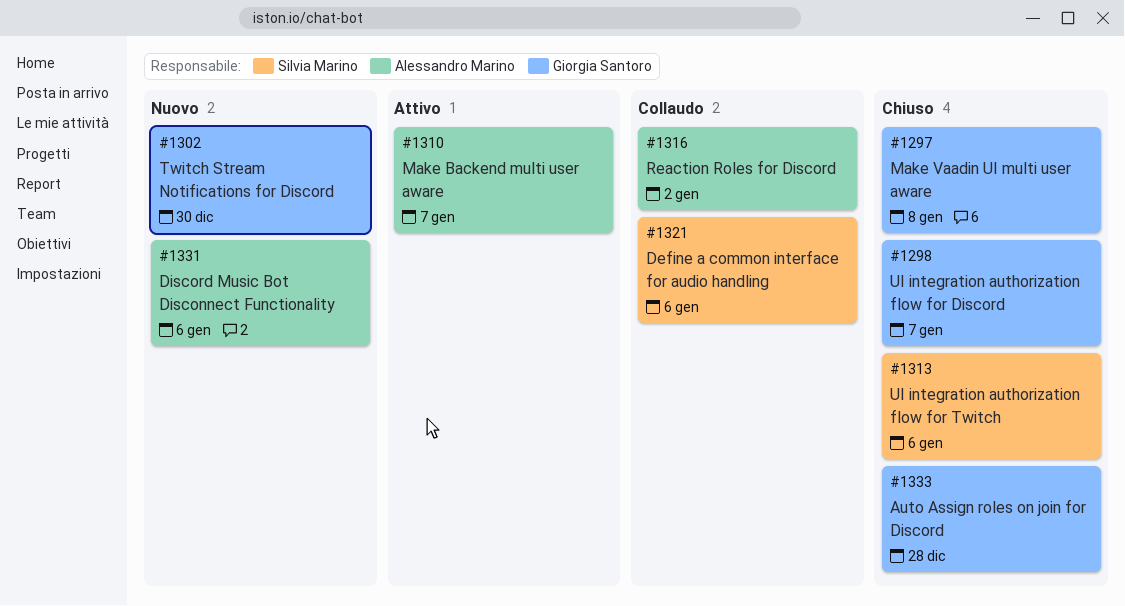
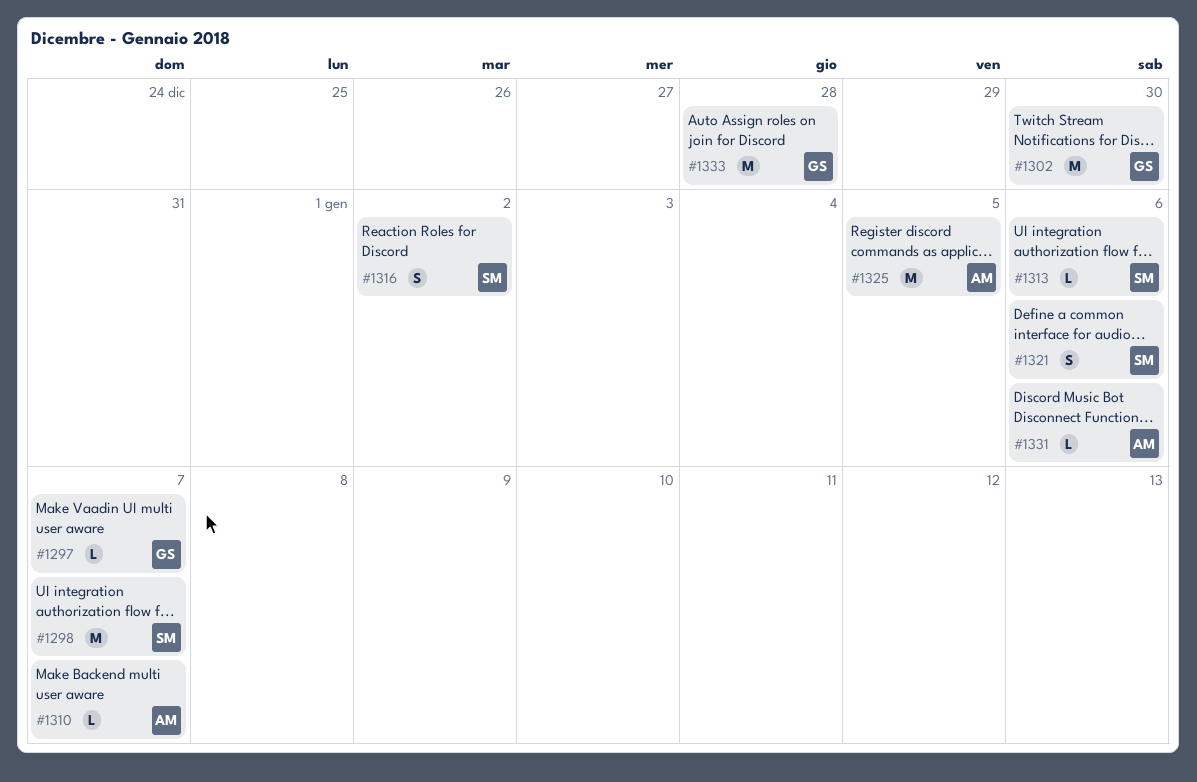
#1297, due: Jan 8 -> Jan 7
#1298, owner: Giorgia Santoro -> Silvia Marino
#1316, owner: Alessandro Marino -> Silvia Marino
#1325: none -> present

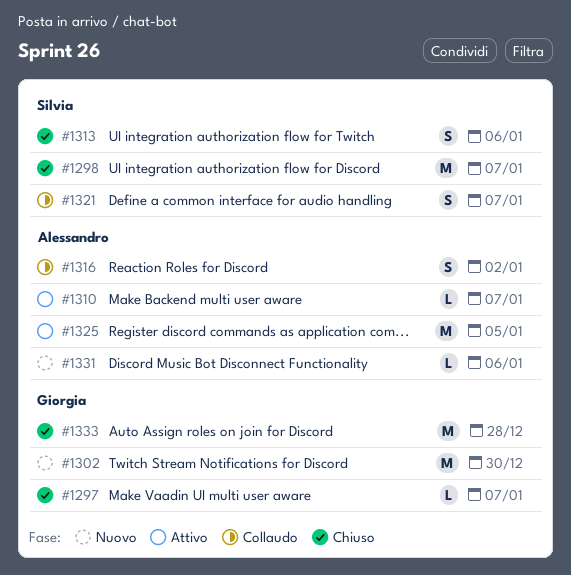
#1313, estimate: L -> S
#1316, owner: Silvia -> Alessandro
#1321, due: Jan 6 -> Jan 7

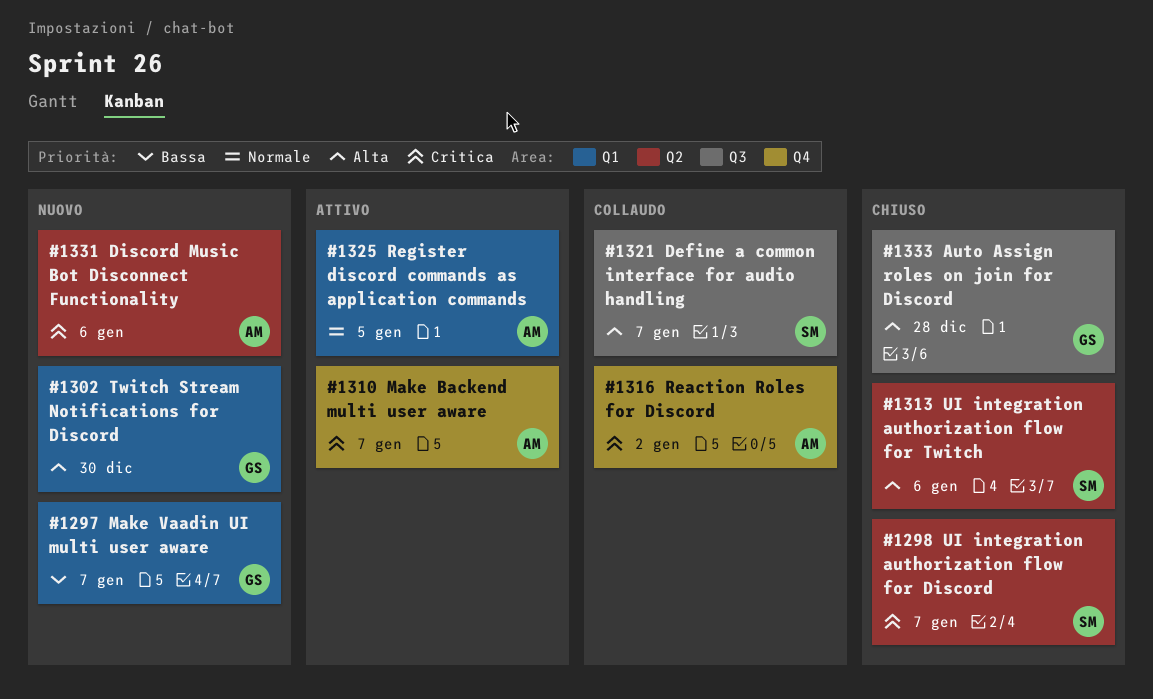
#1297, status: Chiuso -> Nuovo

